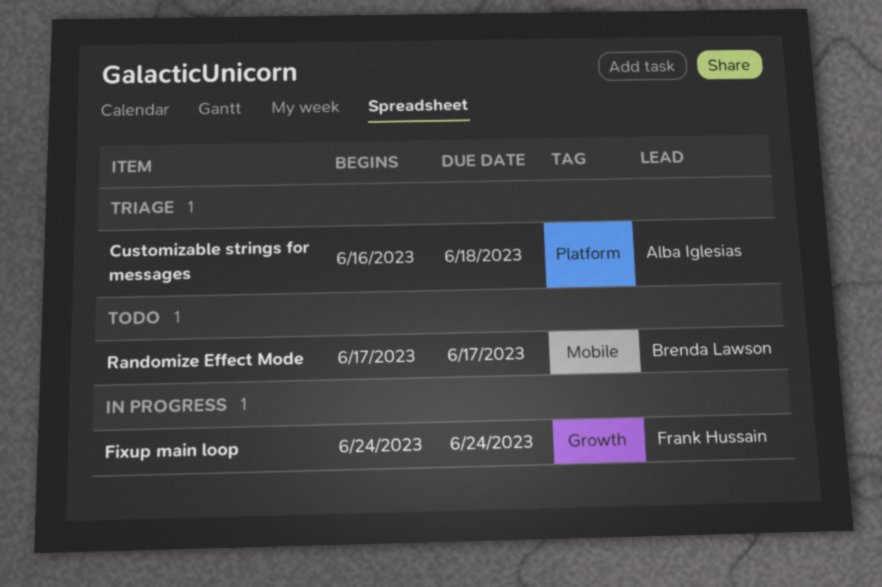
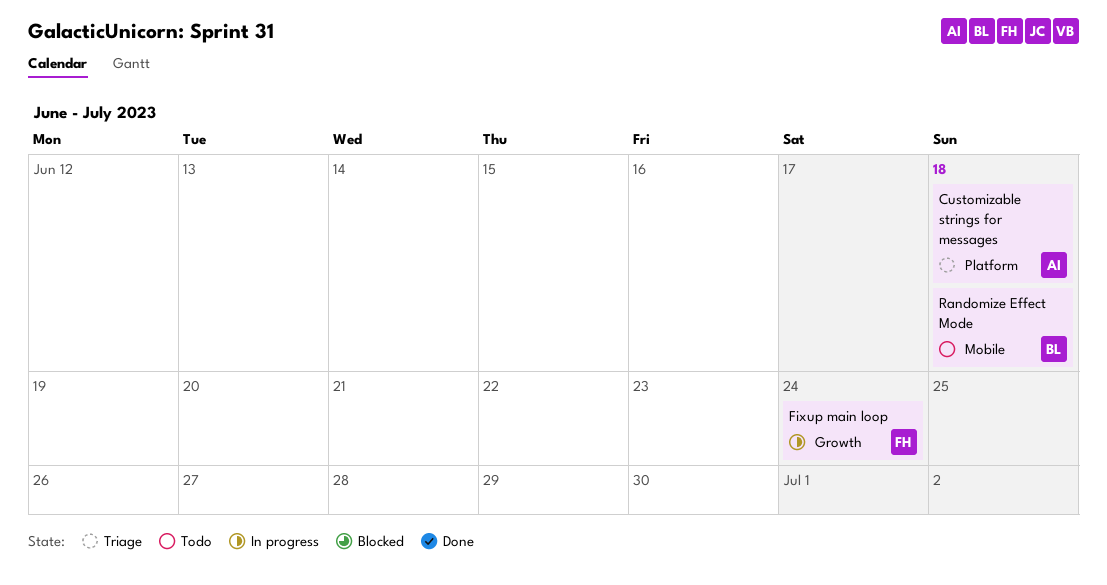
Randomize Effect Mode, due: Jun 17 -> Jun 18

